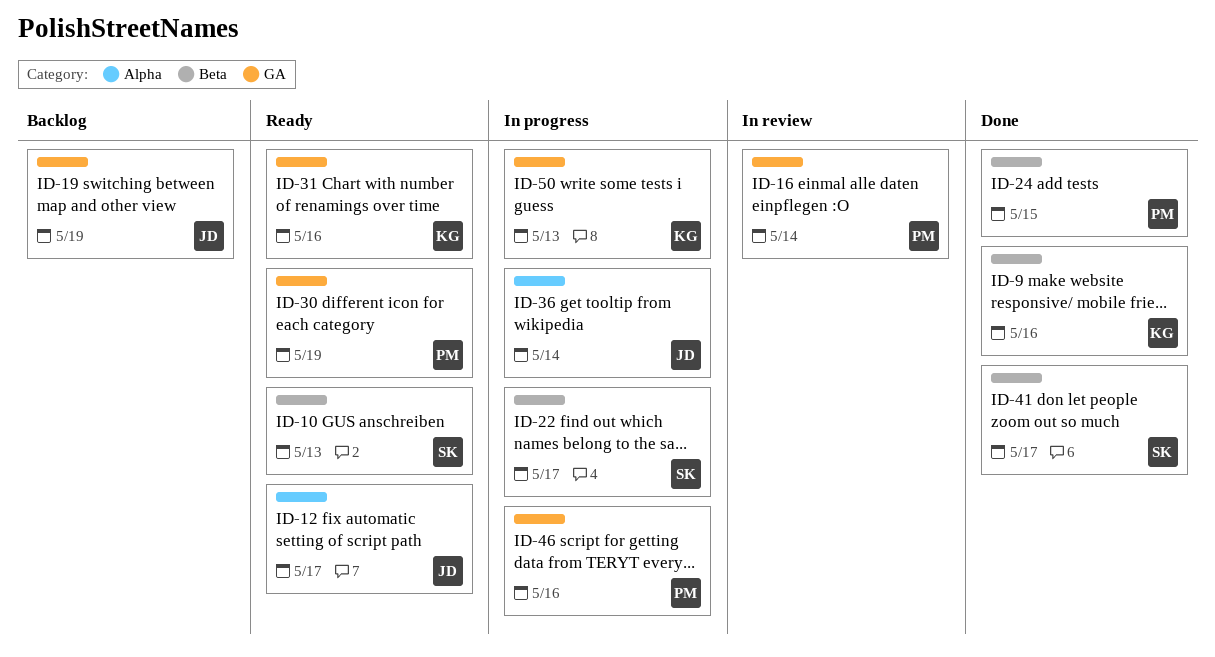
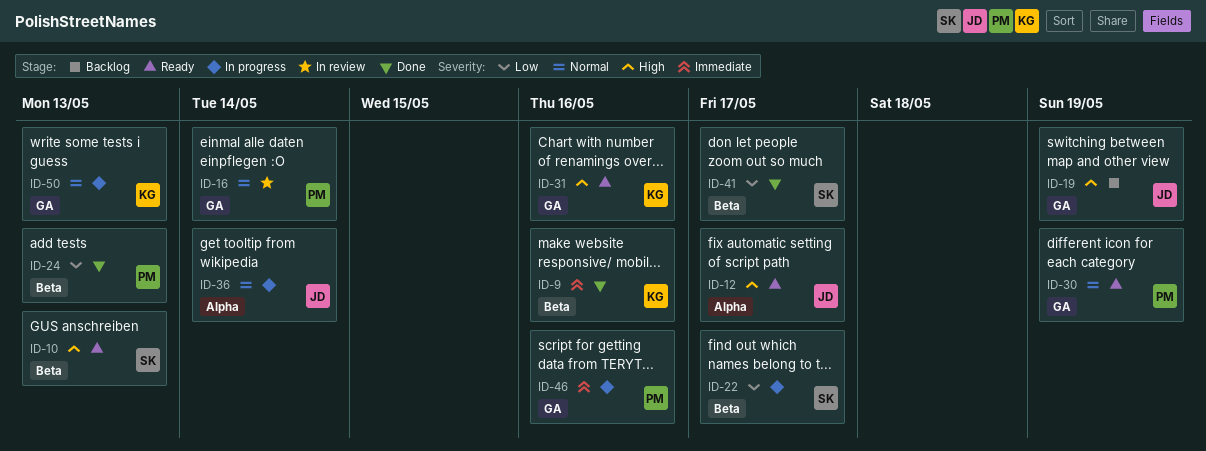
ID-24, due: May 15 -> May 13

